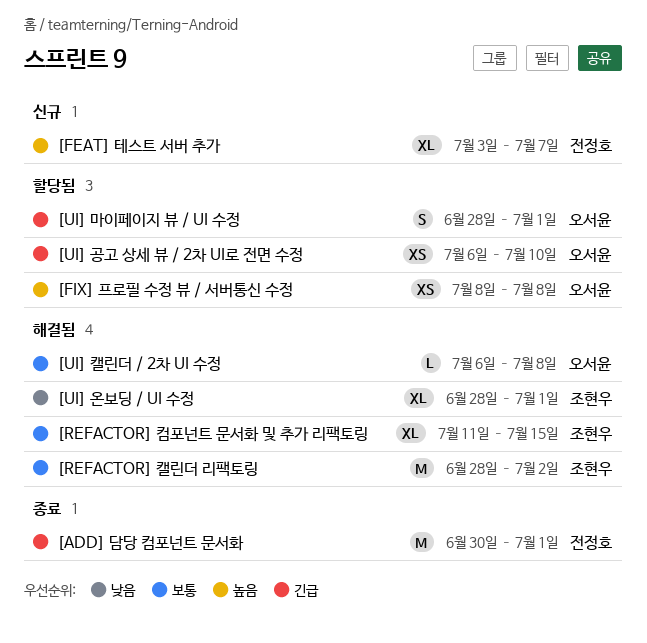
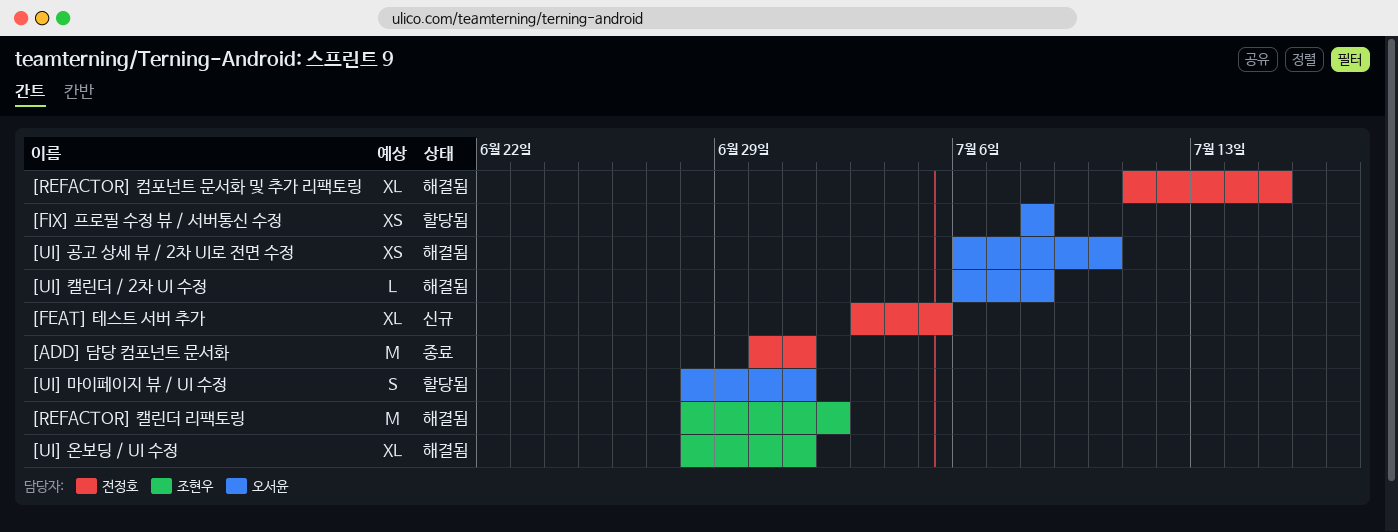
[FEAT] 테스트 서버 추가, due: Jul 7 -> Jul 5
[REFACTOR] 컴포넌트 문서화 및 추가 리팩토링, owner: 조현우 -> 전정호
[UI] 공고 상세 뷰 / 2차 UI로 전면 수정, status: 할당됨 -> 해결됨

